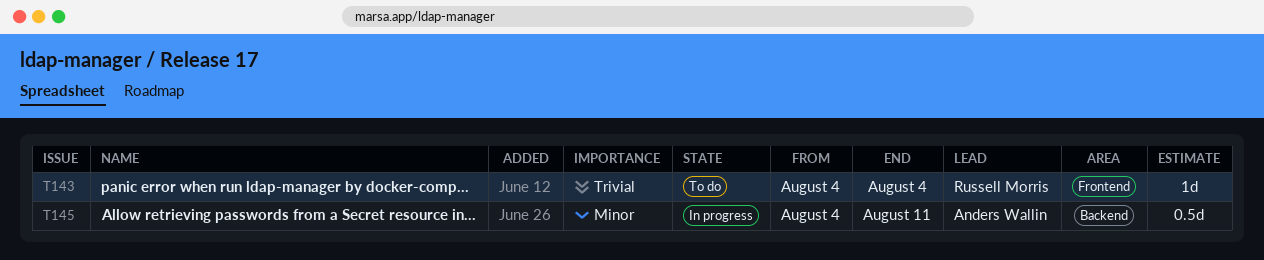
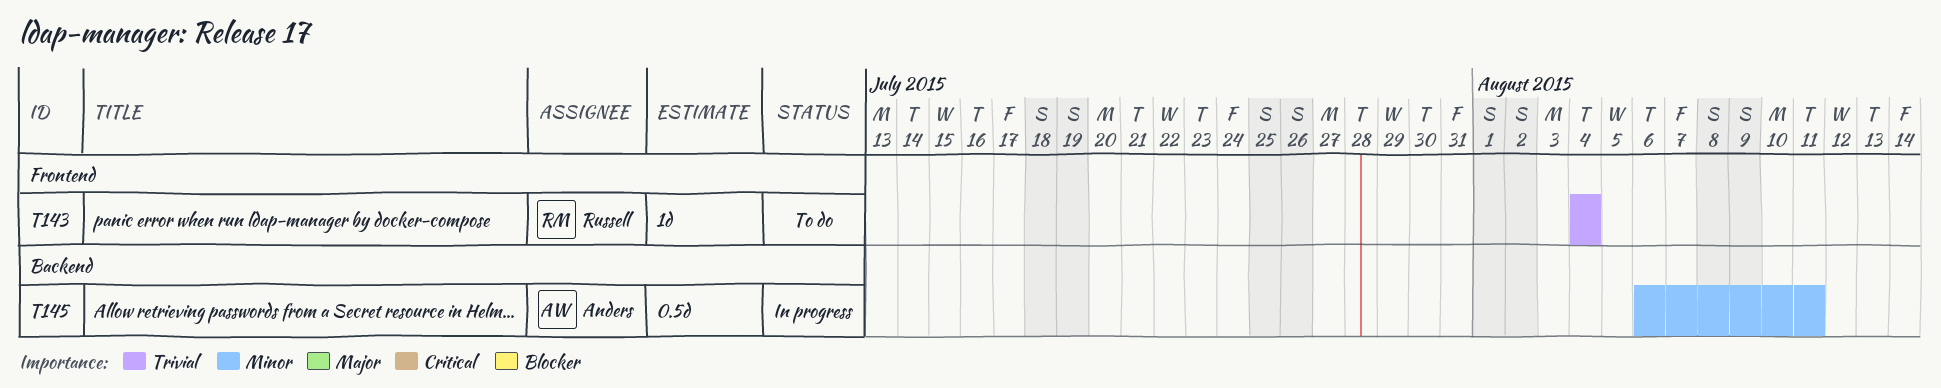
T145, start: Aug 4 -> Aug 6

